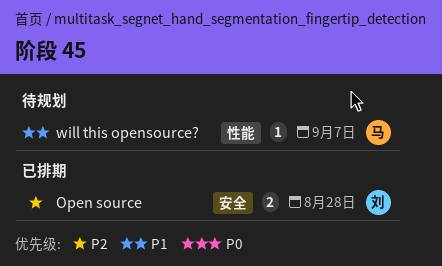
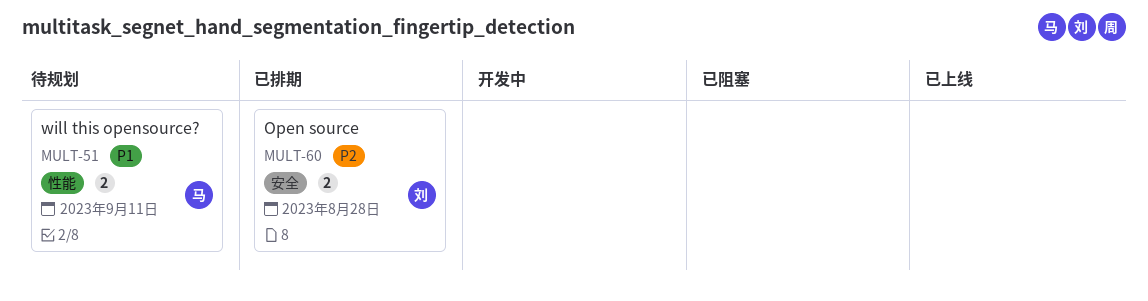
will this opensource?, estimate: 1 -> 2
will this opensource?, due: Sep 7 -> Sep 11

